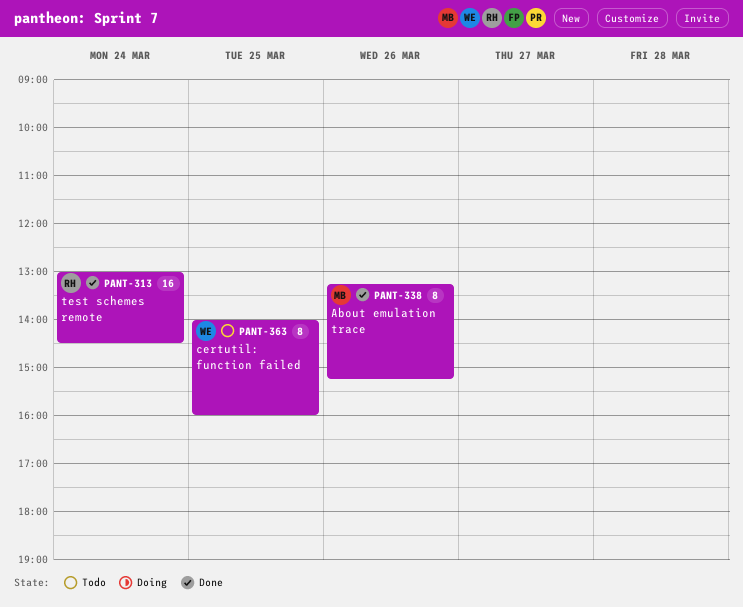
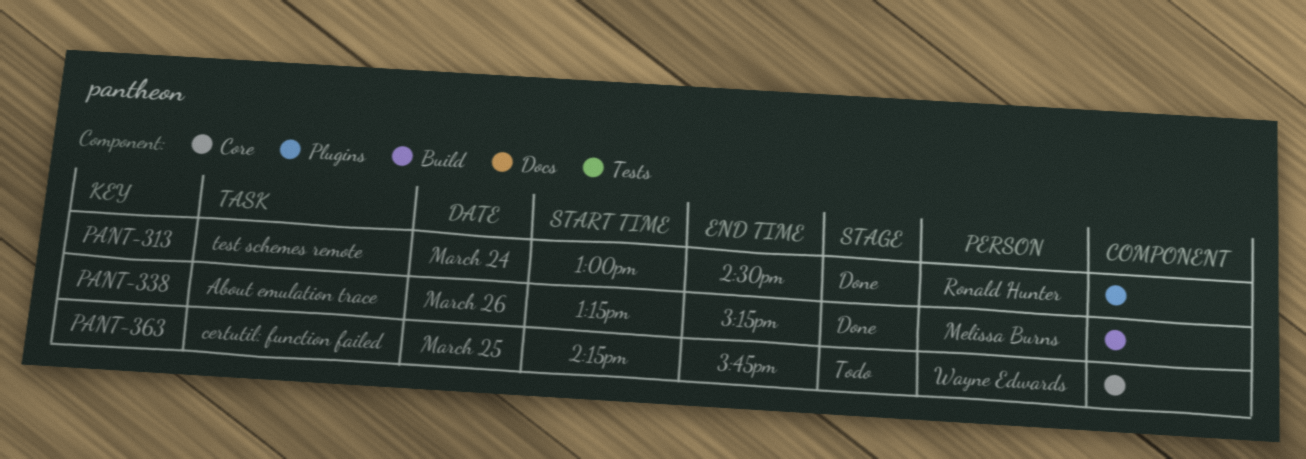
PANT-363, begins: 14:00 -> 14:15
PANT-363, ends: 16:00 -> 15:45

